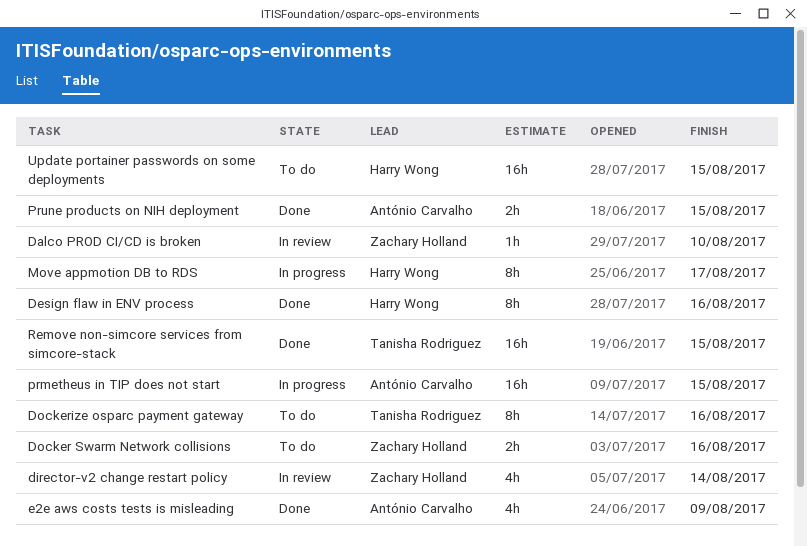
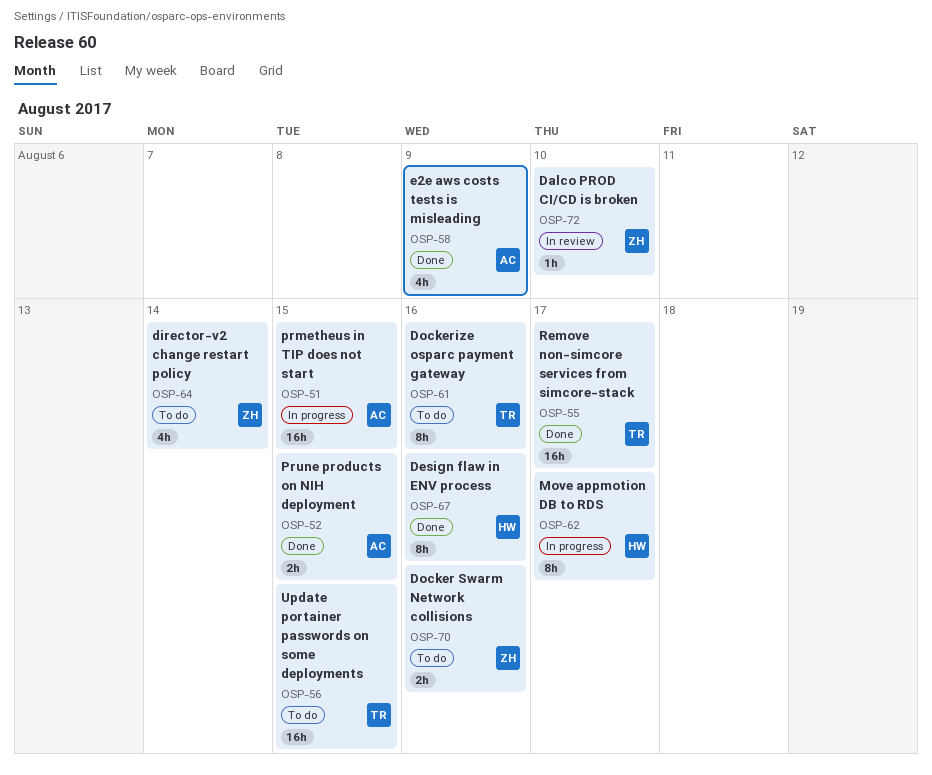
director-v2 change restart policy, status: In review -> To do
Remove non-simcore services from simcore-stack, due: Aug 15 -> Aug 17
Update portainer passwords on some deployments, owner: Harry Wong -> Tanisha Rodriguez

